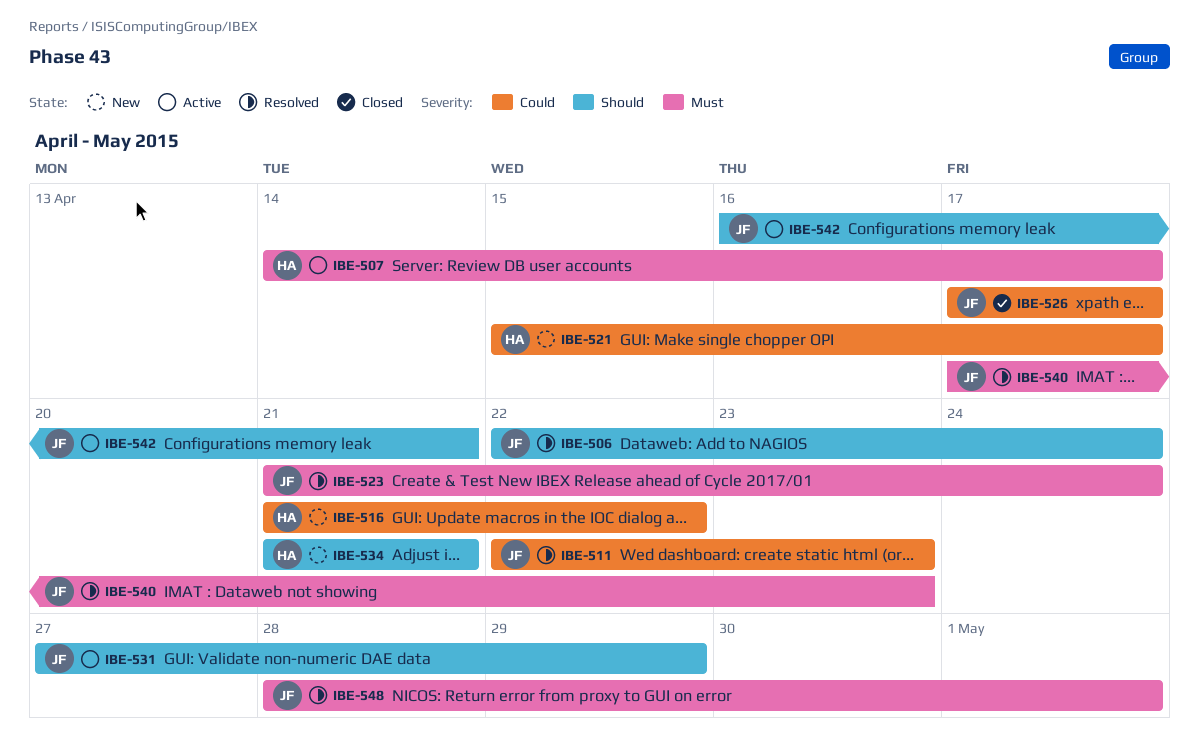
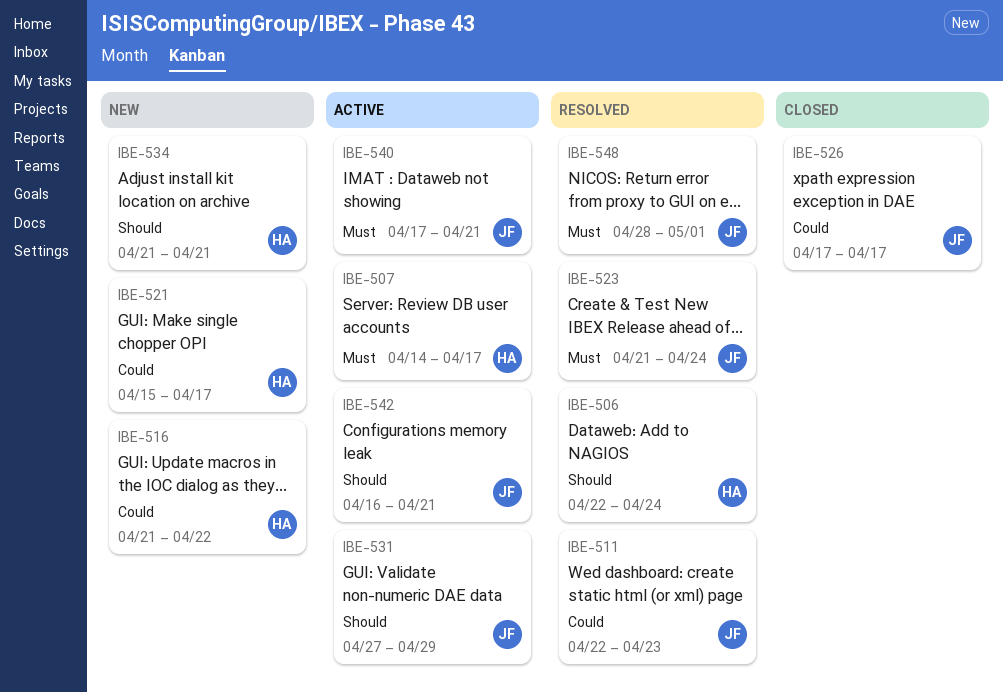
IBE-506, owner: JF -> HA
IBE-540, status: Resolved -> Active
IBE-540, due: Apr 23 -> Apr 21

